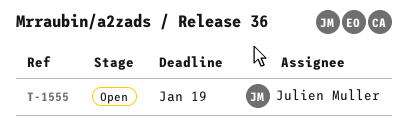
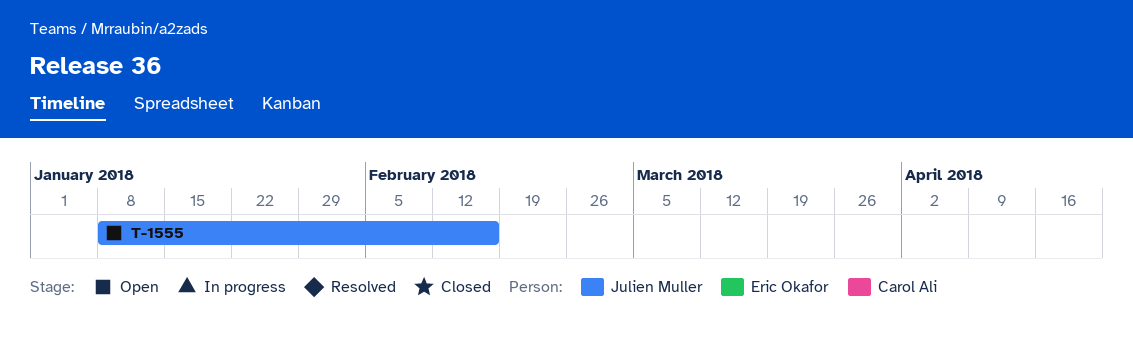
T-1555, due: Jan 19 -> Feb 16

